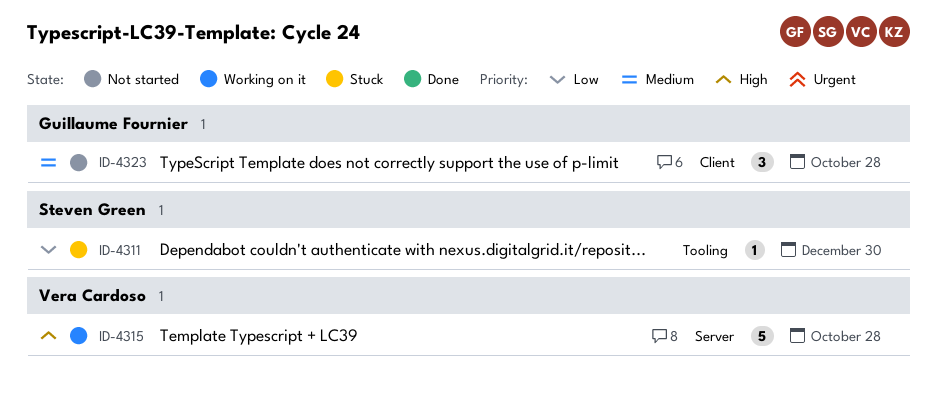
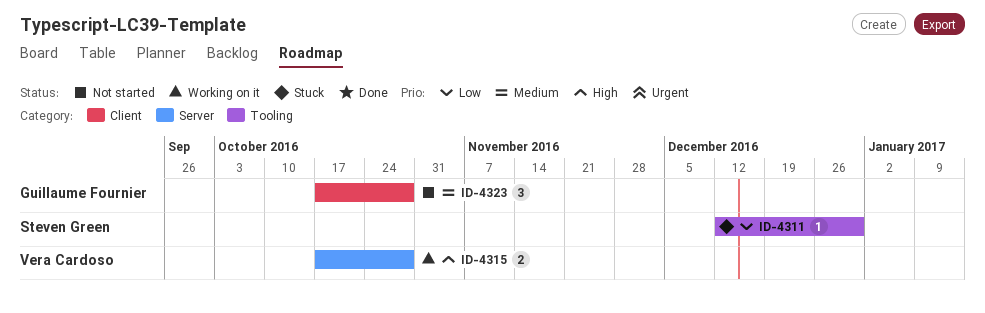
ID-4315, estimate: 5 -> 2

